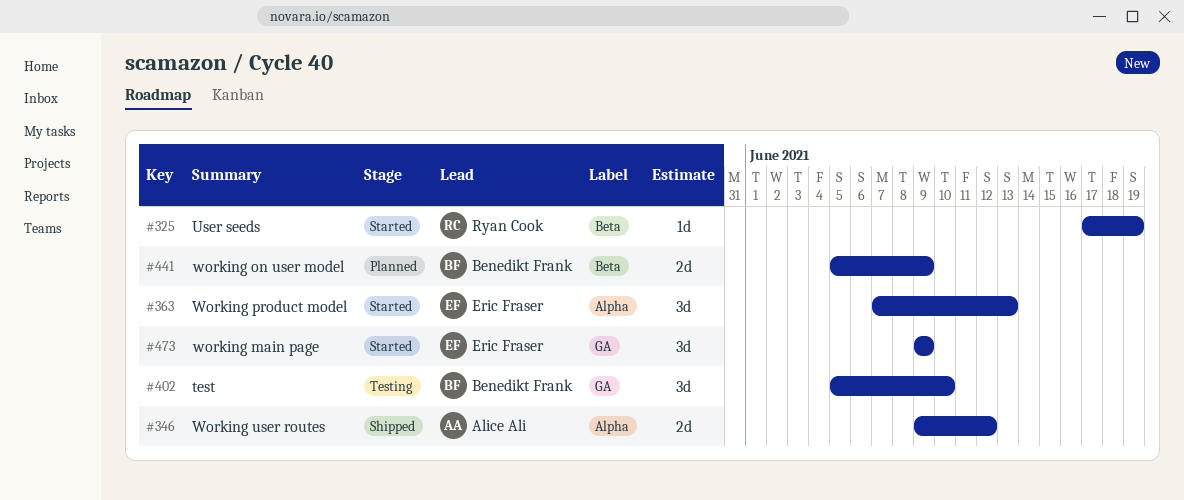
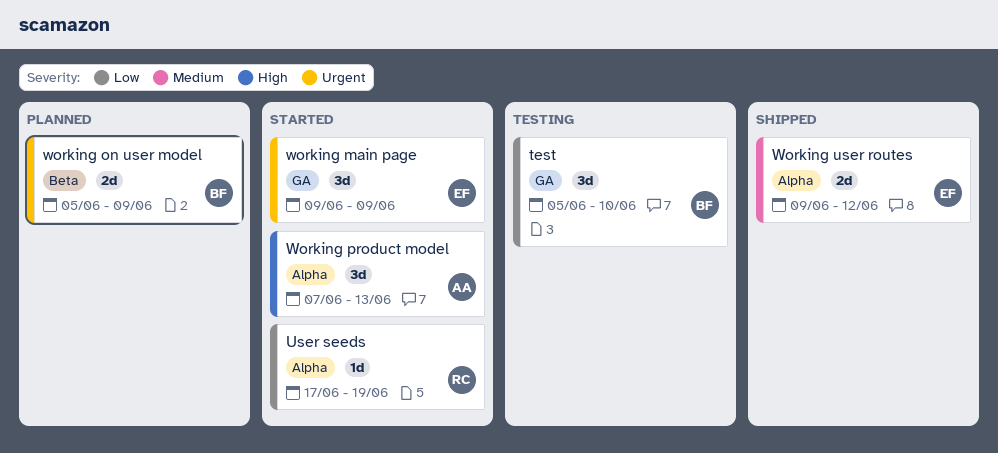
User seeds, label: Beta -> Alpha
Working product model, owner: Eric Fraser -> Alice Ali
Working user routes, owner: Alice Ali -> Eric Fraser

